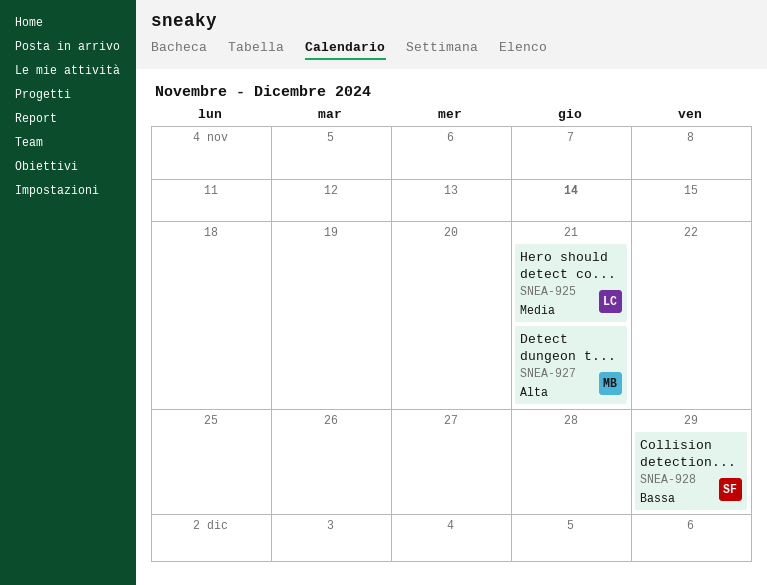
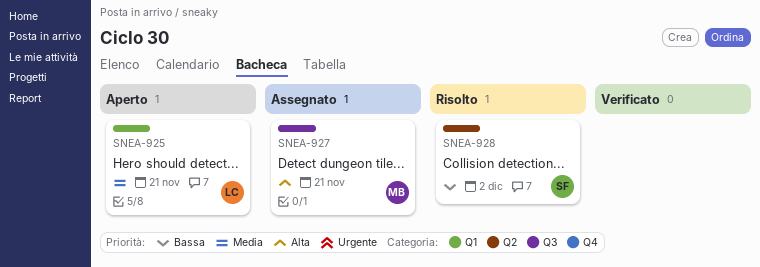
SNEA-928, due: Nov 29 -> Dec 2

